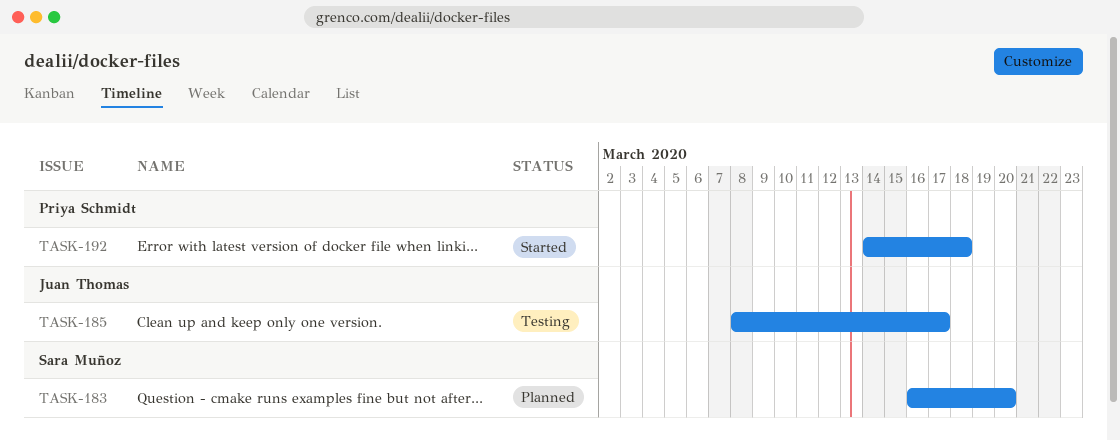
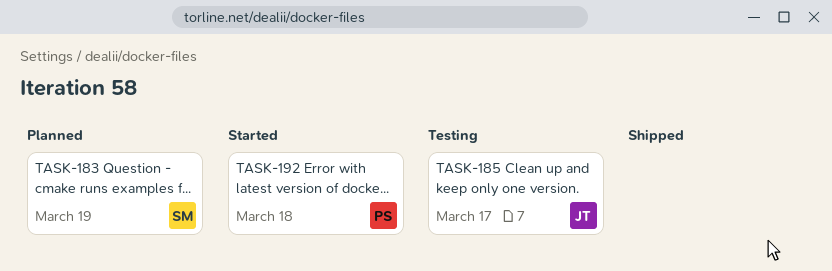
TASK-183, due: Mar 20 -> Mar 19

